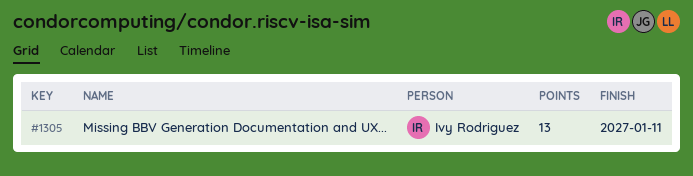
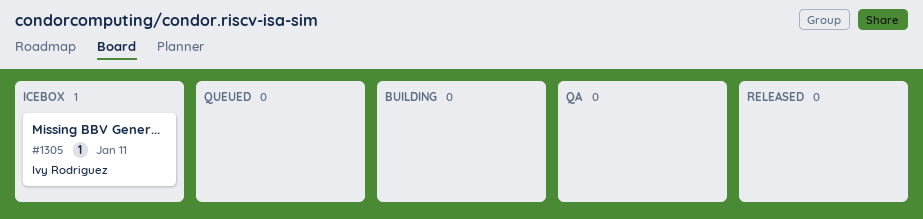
#1305, estimate: 13 -> 1

